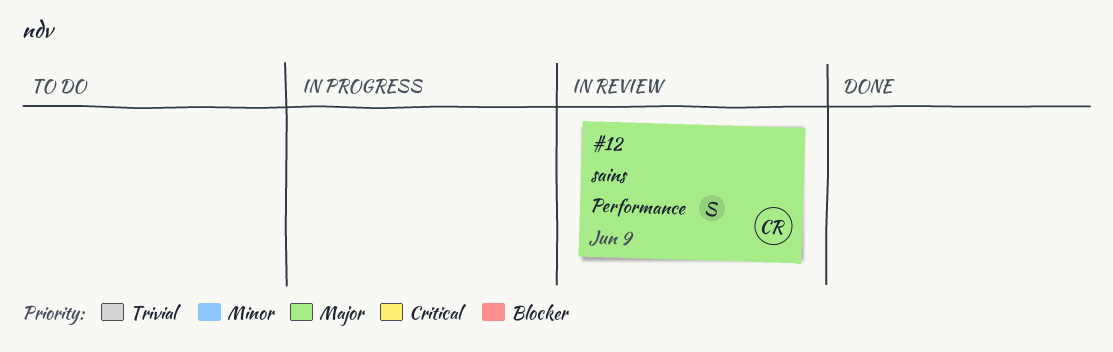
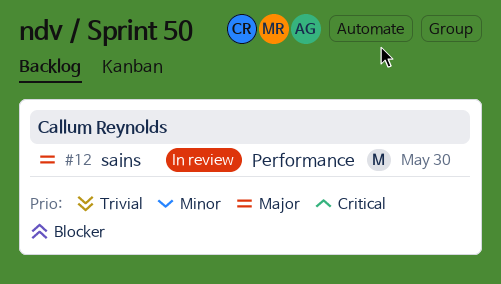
#12, estimate: S -> M
#12, due: Jun 9 -> May 30

